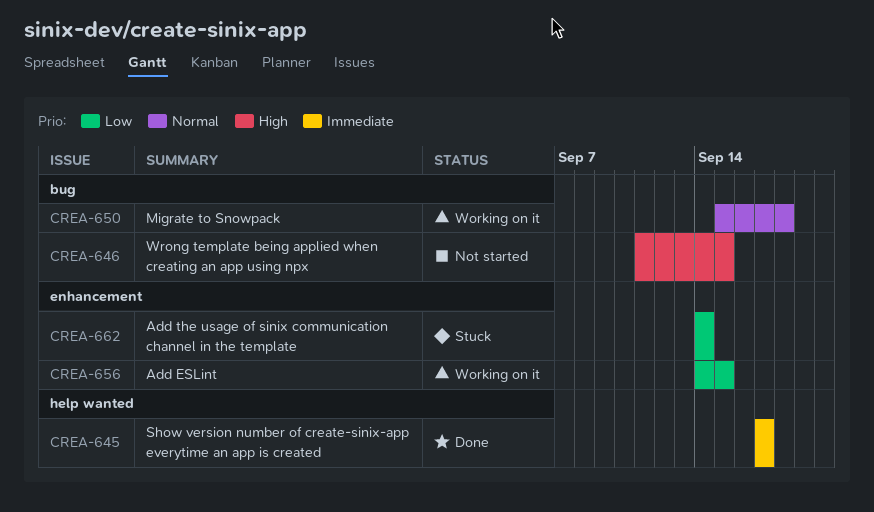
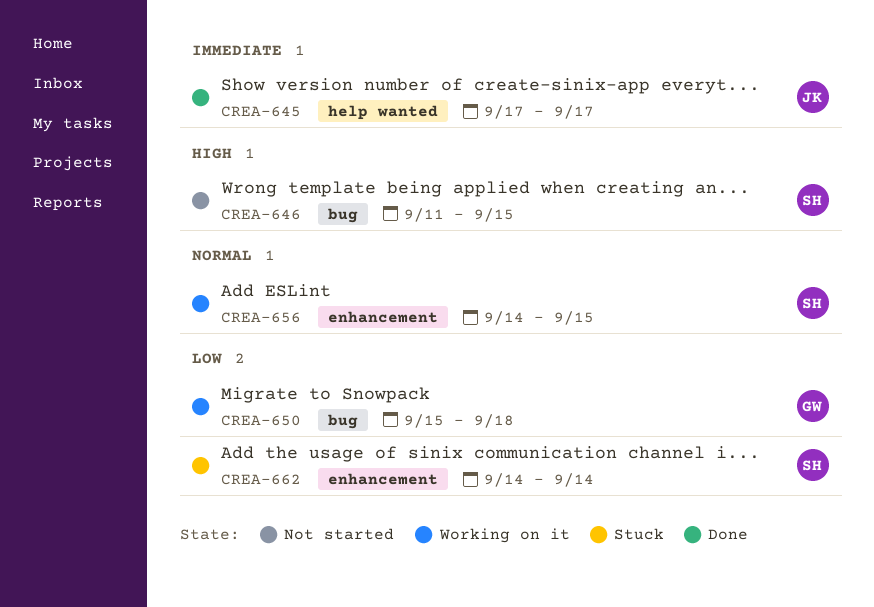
CREA-650, priority: Normal -> Low
CREA-656, priority: Low -> Normal

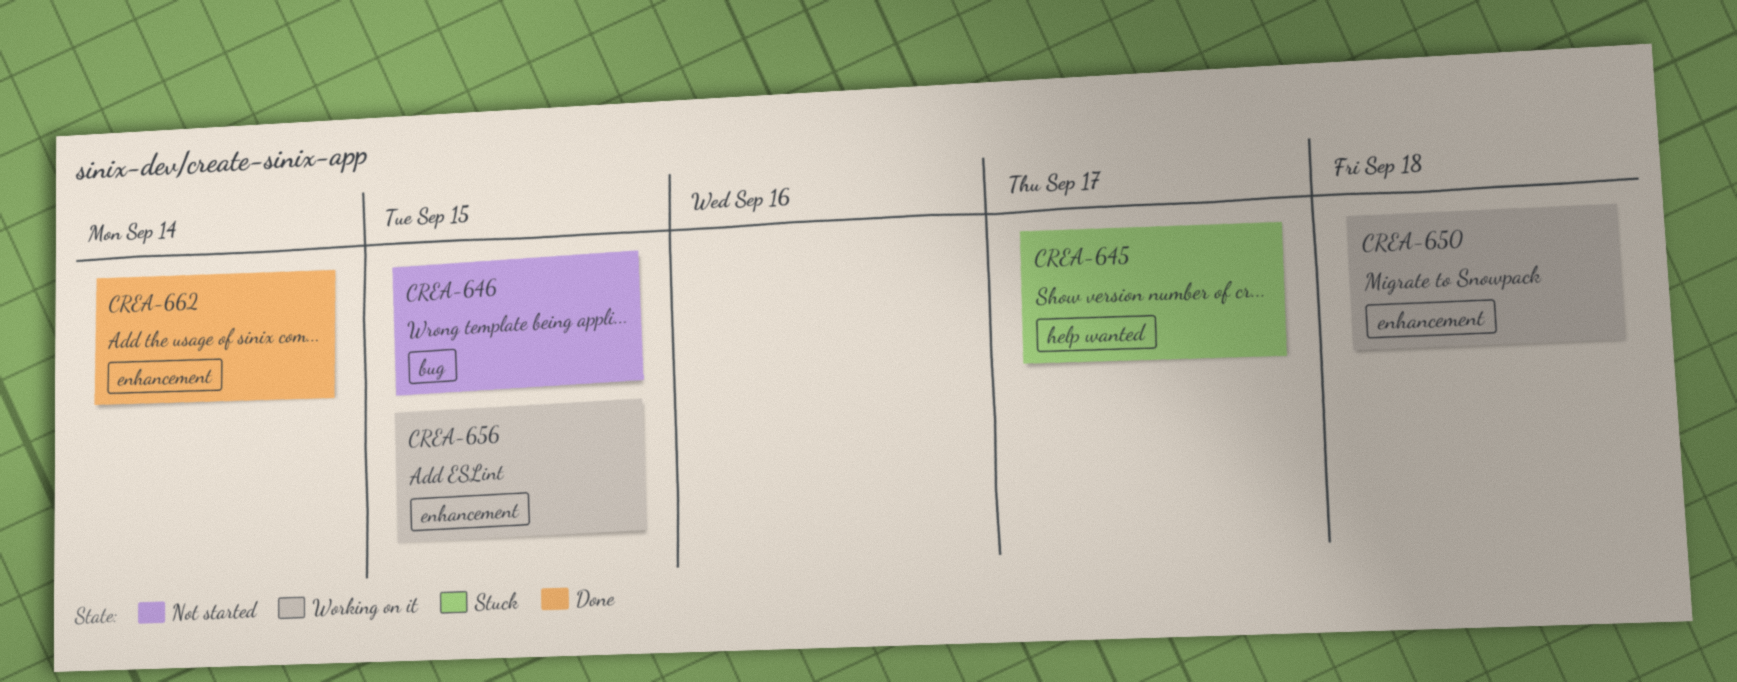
CREA-645, status: Done -> Stuck
CREA-650, label: bug -> enhancement
CREA-662, status: Stuck -> Done

